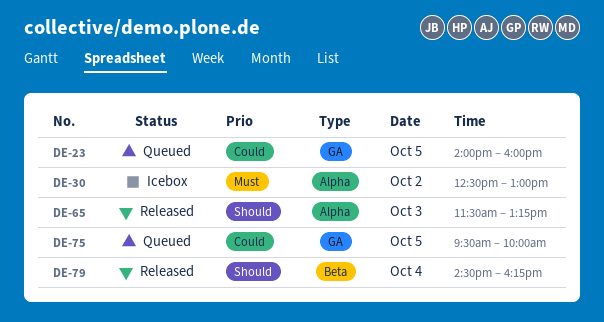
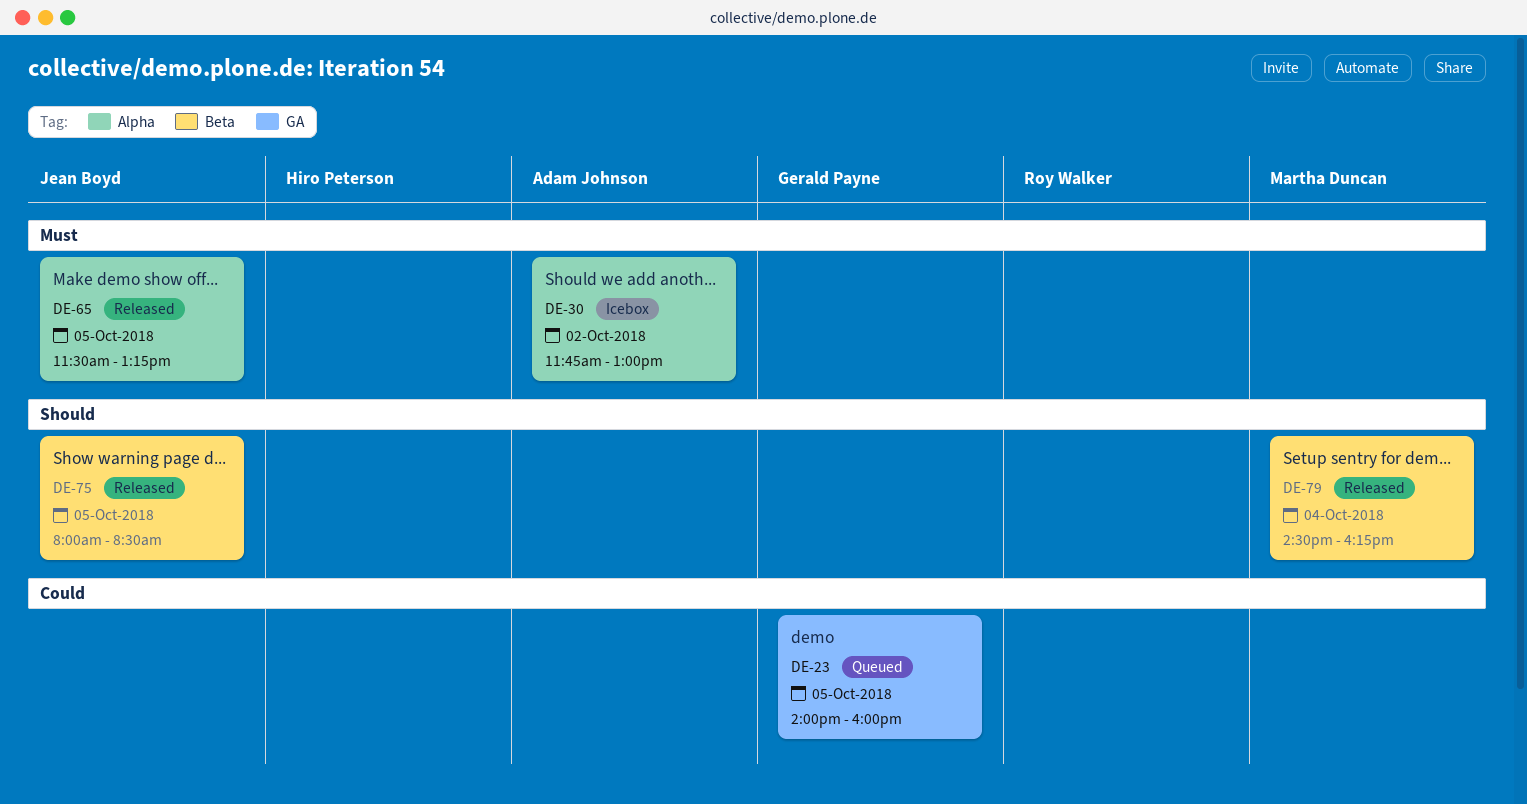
DE-30, begins: 12:30 -> 11:45
DE-65, priority: Should -> Must
DE-65, day: Oct 3 -> Oct 5
DE-75, status: Queued -> Released
DE-75, priority: Could -> Should
DE-75, label: GA -> Beta
DE-75, begins: 09:30 -> 08:00
DE-75, ends: 10:00 -> 08:30

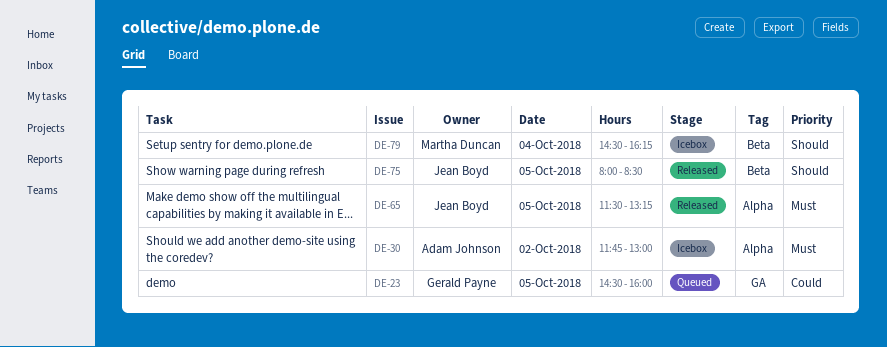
DE-23, begins: 14:00 -> 14:30
DE-79, status: Released -> Icebox

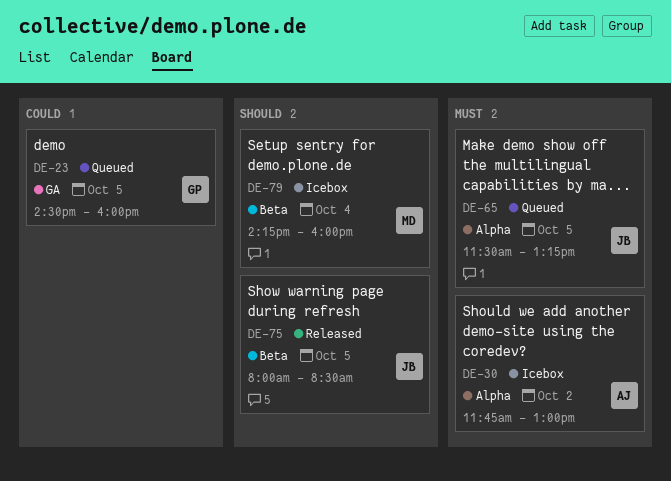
DE-65, status: Released -> Queued
DE-79, begins: 14:30 -> 14:15
DE-79, ends: 16:15 -> 16:00

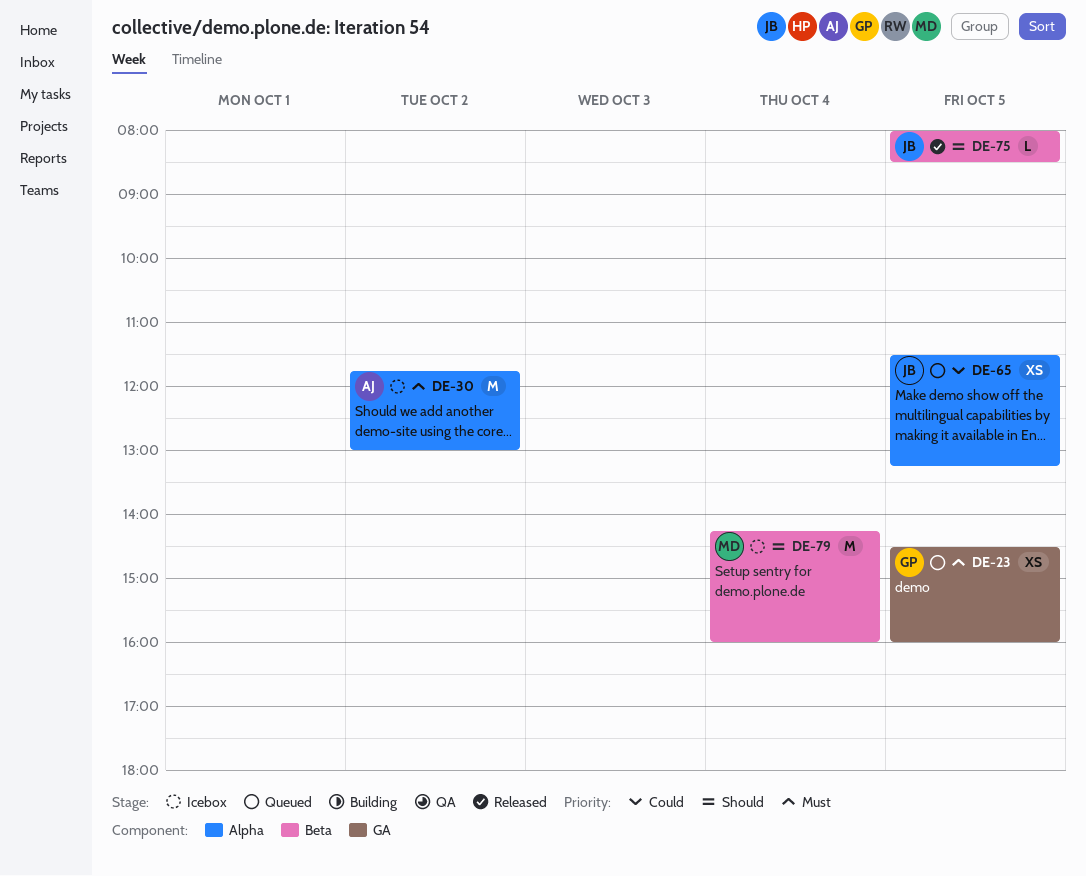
DE-23, priority: Could -> Must
DE-65, priority: Must -> Could

